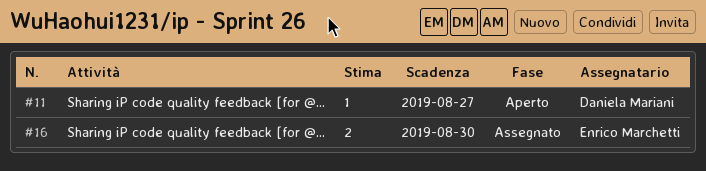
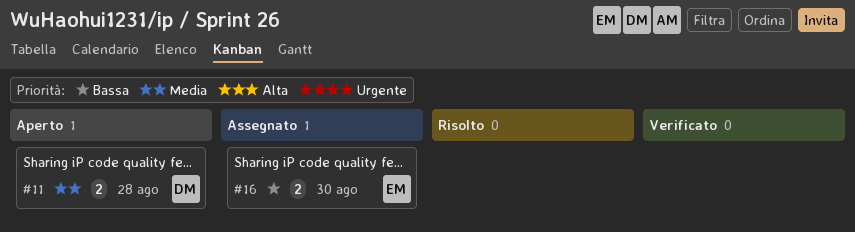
#11, estimate: 1 -> 2
#11, due: Aug 27 -> Aug 28

